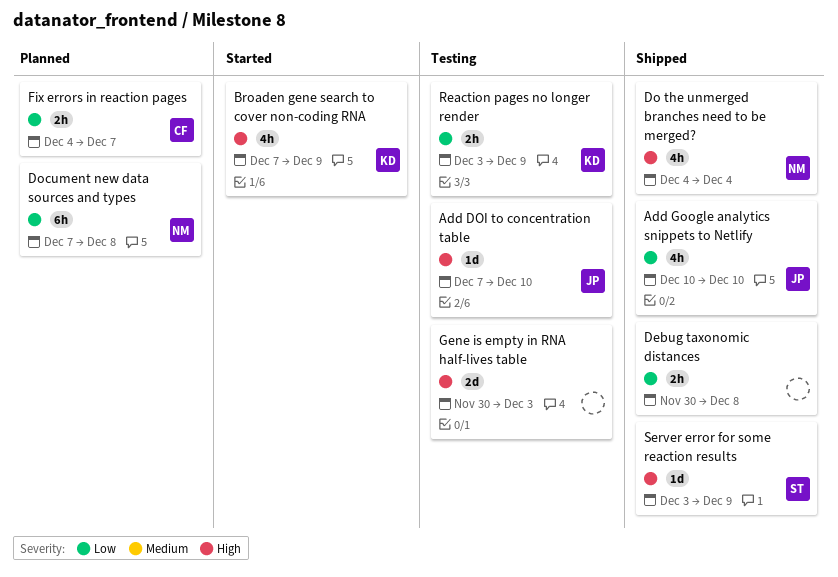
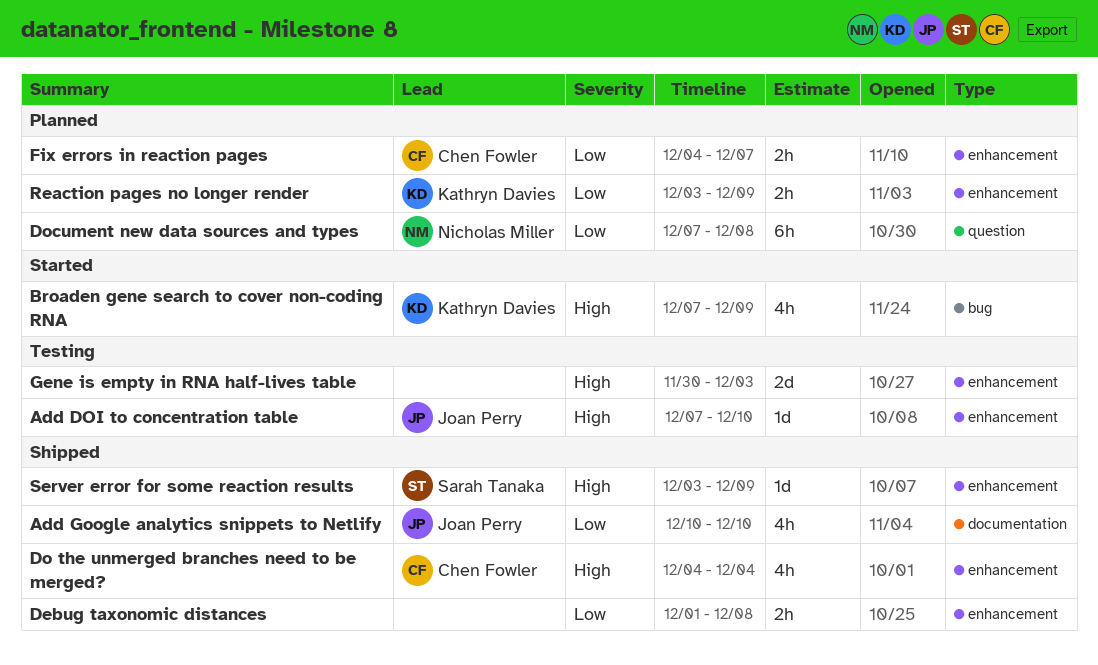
Debug taxonomic distances, start: Nov 30 -> Dec 1
Do the unmerged branches need to be merged?, owner: Nicholas Miller -> Chen Fowler
Reaction pages no longer render, status: Testing -> Planned

